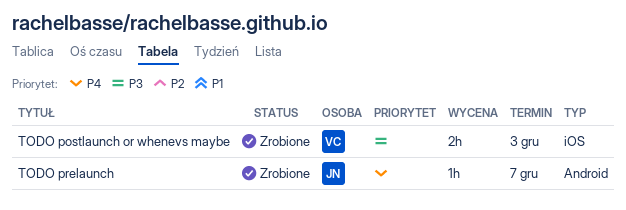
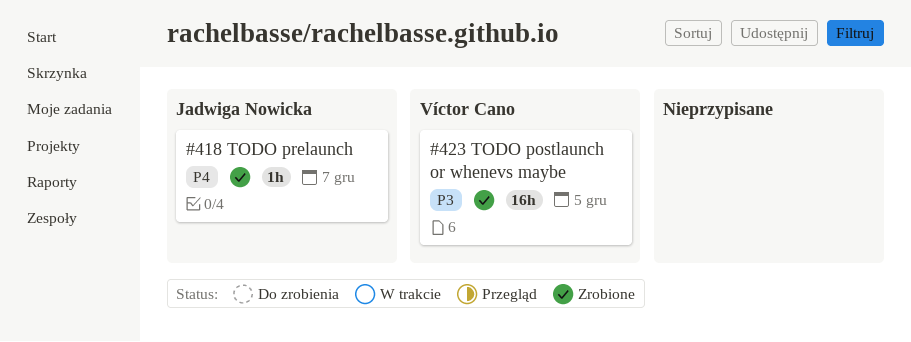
TODO postlaunch or whenevs maybe, estimate: 2h -> 16h
TODO postlaunch or whenevs maybe, due: Dec 3 -> Dec 5

